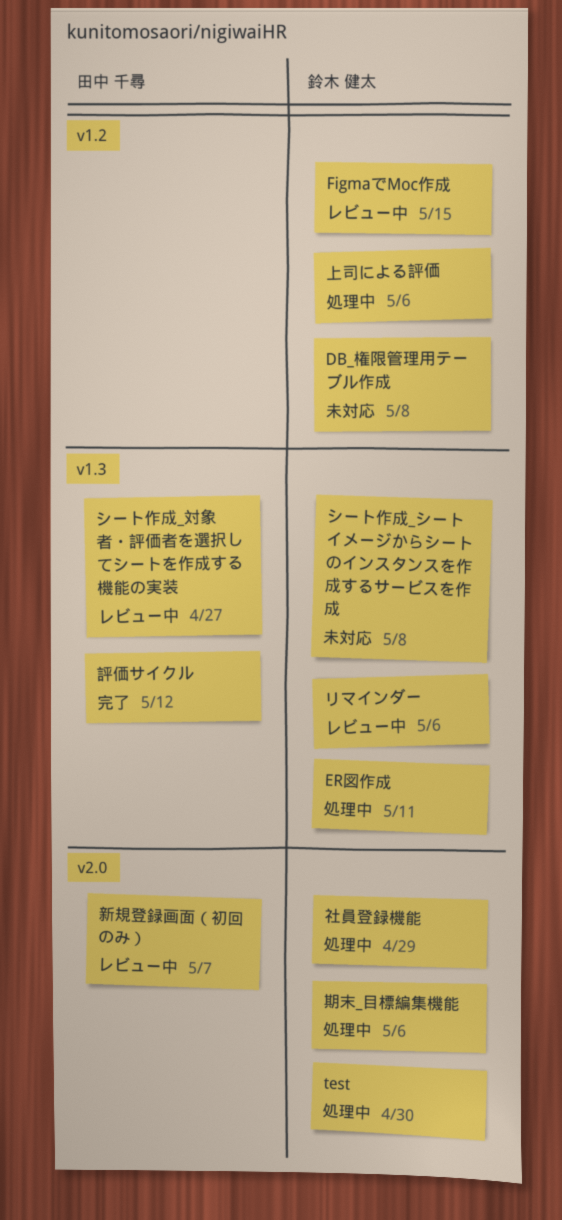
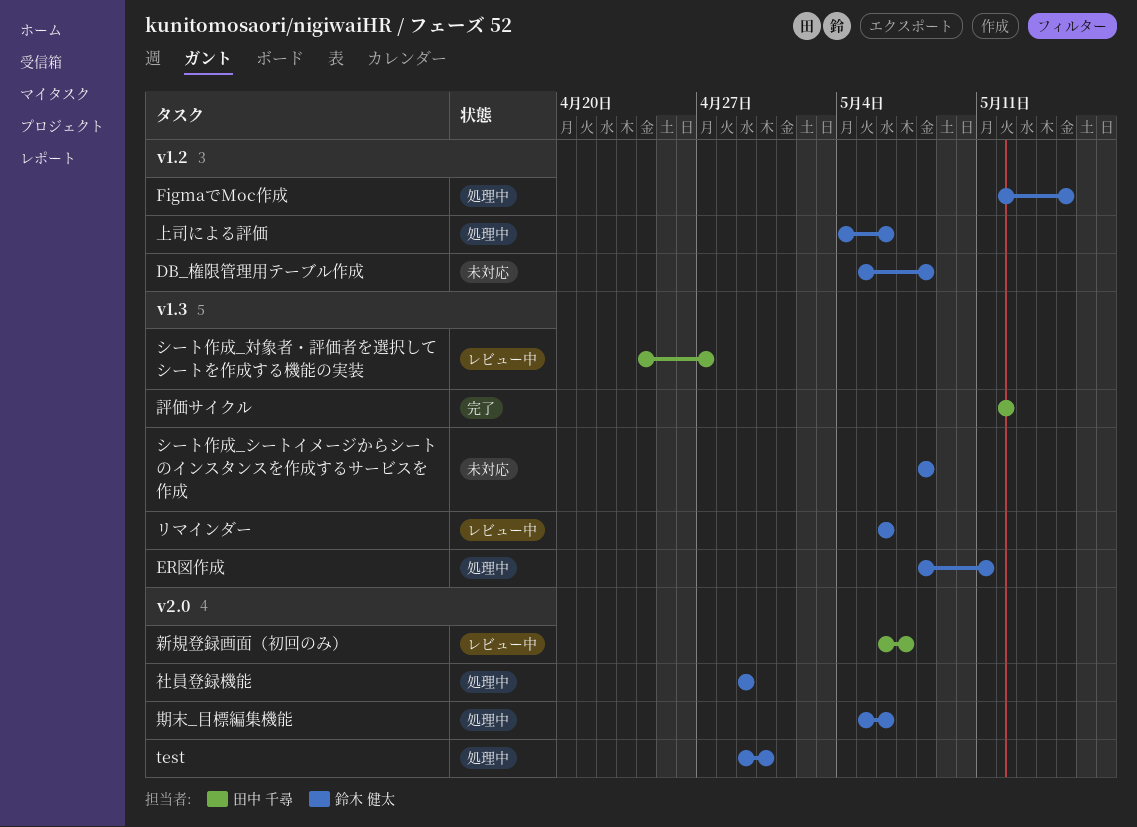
FigmaでMoc作成, status: レビュー中 -> 処理中

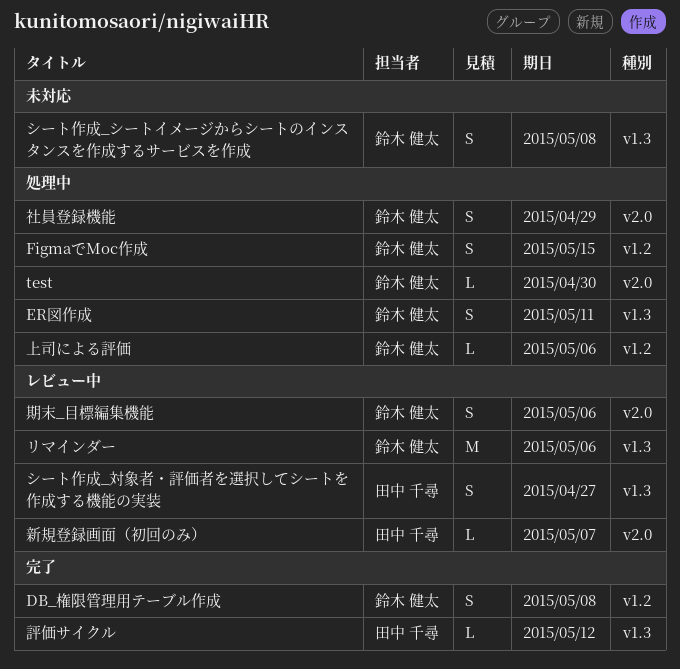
DB_権限管理用テーブル作成, status: 未対応 -> 完了
期末_目標編集機能, status: 処理中 -> レビュー中

